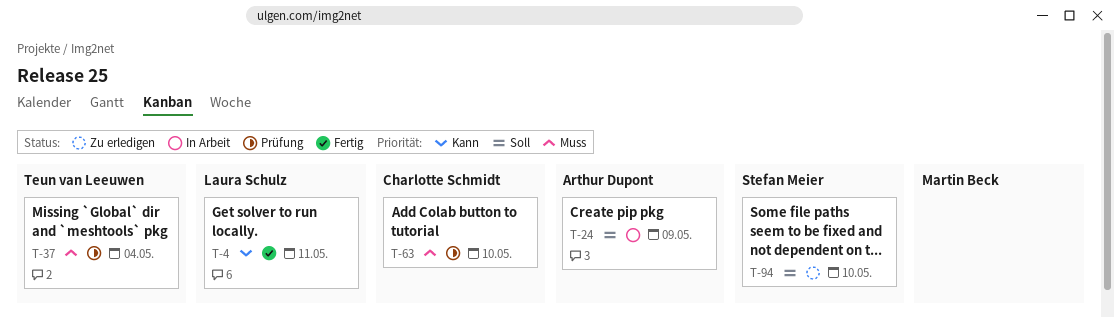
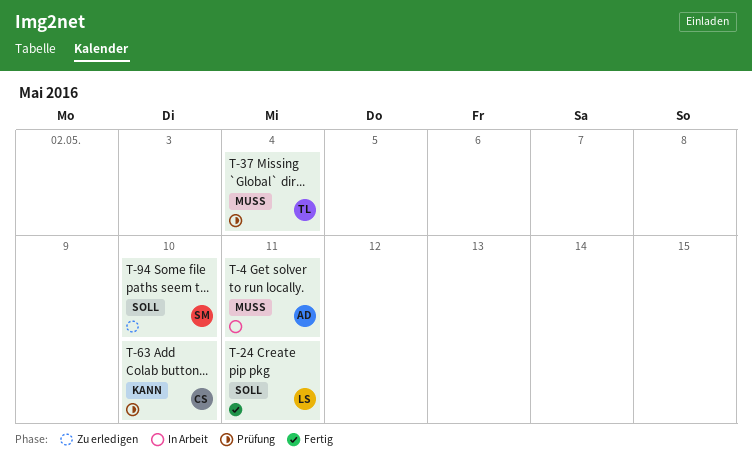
T-4, status: Fertig -> In Arbeit
T-4, owner: Laura Schulz -> Arthur Dupont
T-4, priority: Kann -> Muss
T-24, status: In Arbeit -> Fertig
T-24, owner: Arthur Dupont -> Laura Schulz
T-24, due: May 9 -> May 11
T-63, priority: Muss -> Kann

